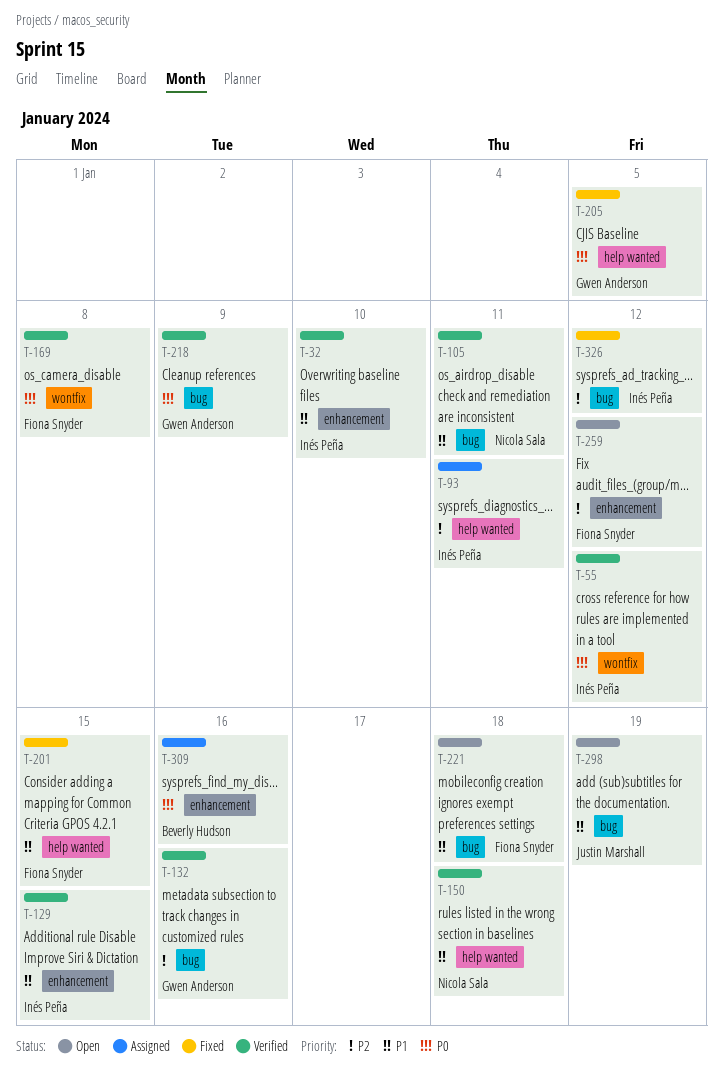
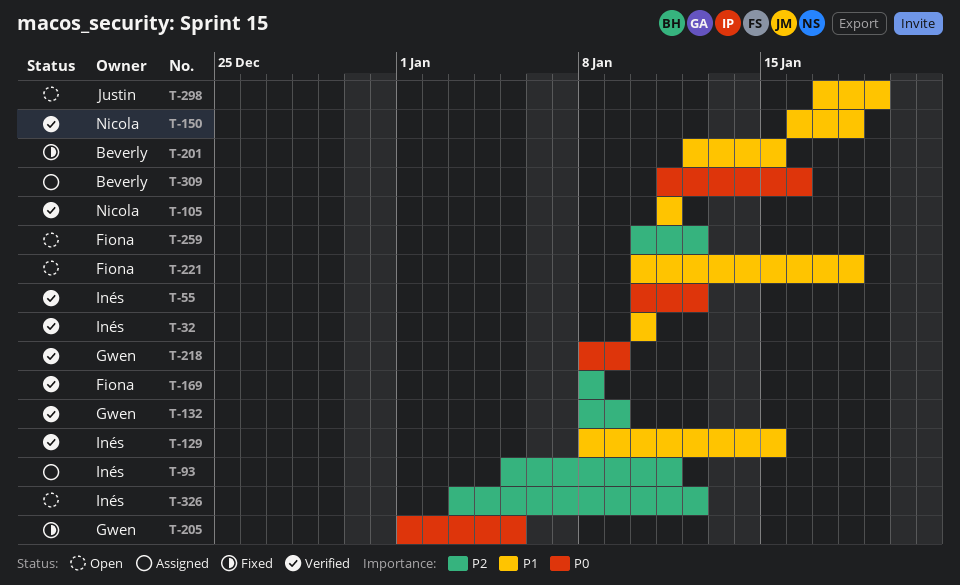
T-132, due: Jan 16 -> Jan 9
T-169, priority: P0 -> P2
T-201, owner: Fiona Snyder -> Beverly Hudson
T-326, status: Fixed -> Open

